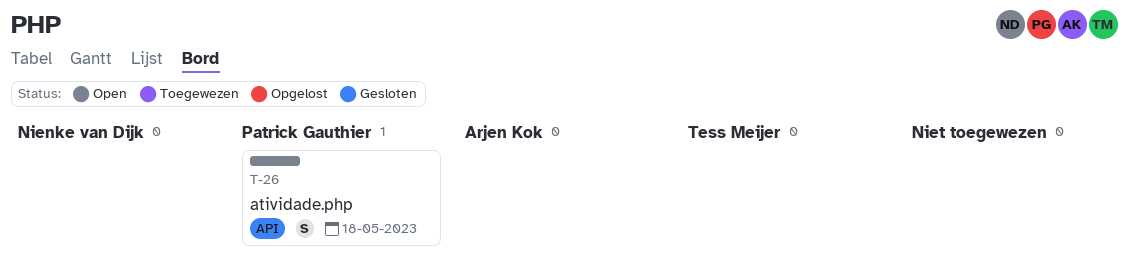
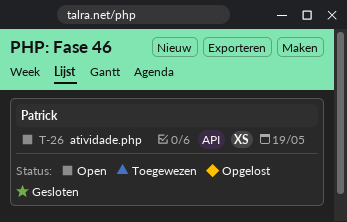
T-26, estimate: S -> XS
T-26, due: May 18 -> May 19

